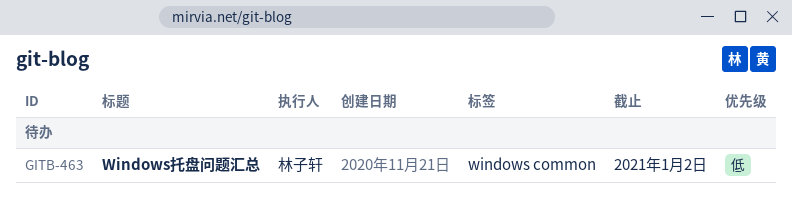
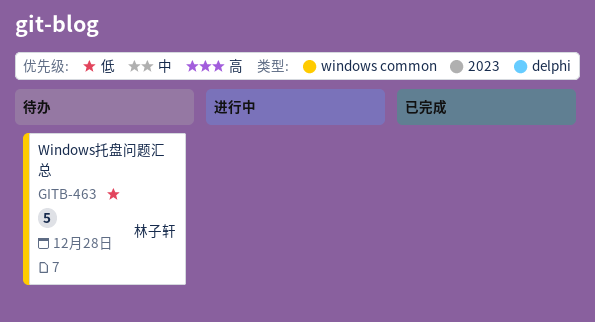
GITB-463, due: Jan 2 -> Dec 28

